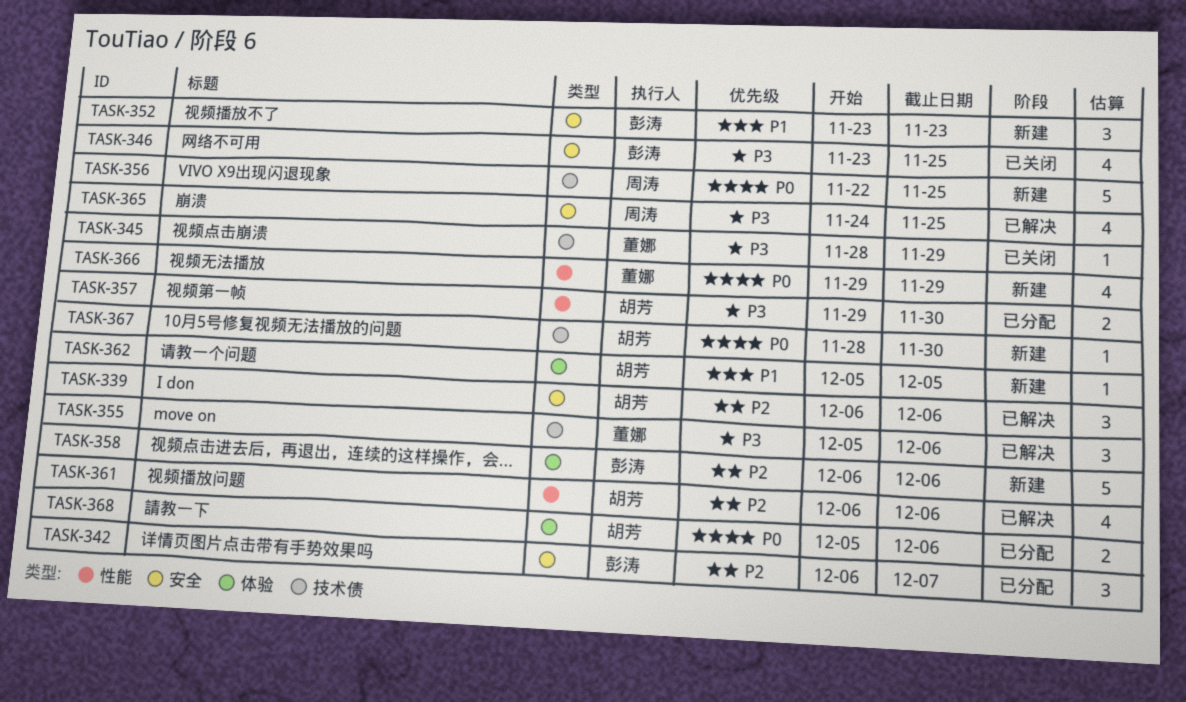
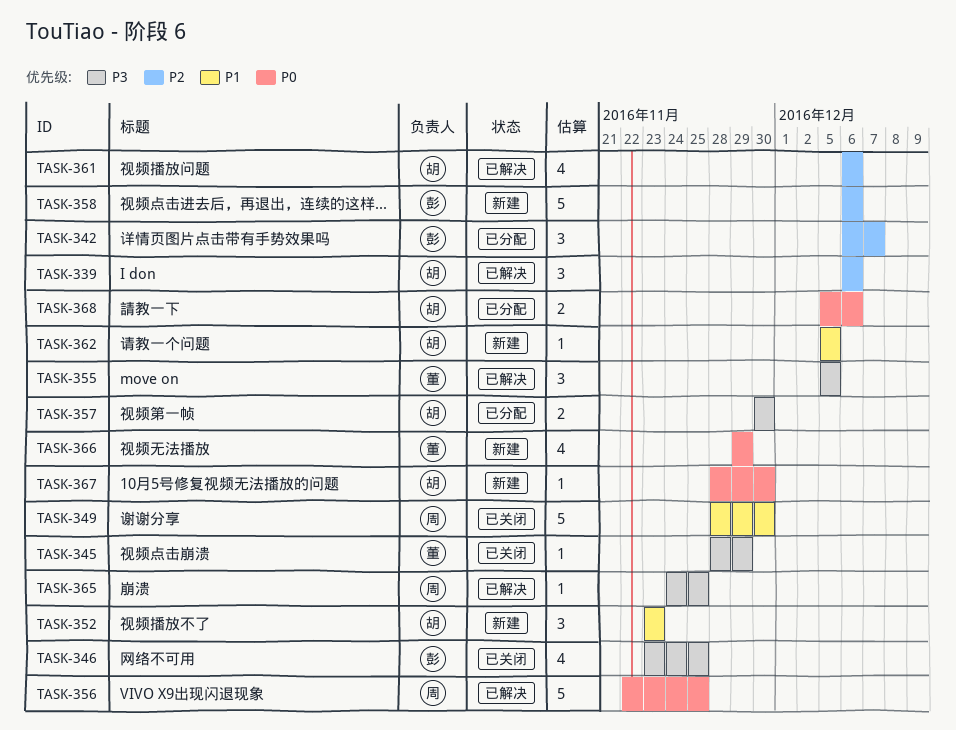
TASK-349: none -> present
TASK-352, owner: 彭涛 -> 胡芳
TASK-355, due: Dec 6 -> Dec 5
TASK-356, status: 新建 -> 已解决
TASK-357, start: Nov 29 -> Nov 30
TASK-365, estimate: 4 -> 1

